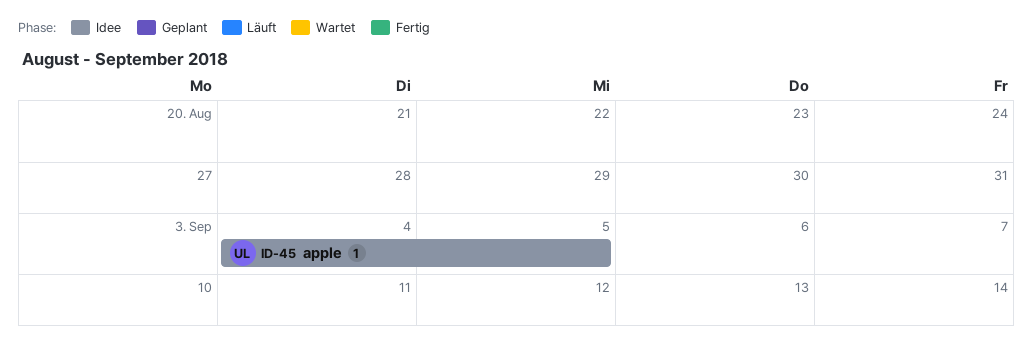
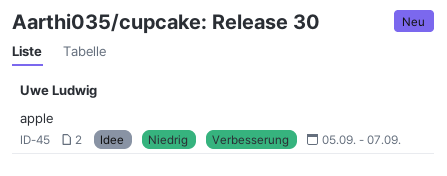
ID-45, start: Sep 4 -> Sep 5
ID-45, due: Sep 5 -> Sep 7

